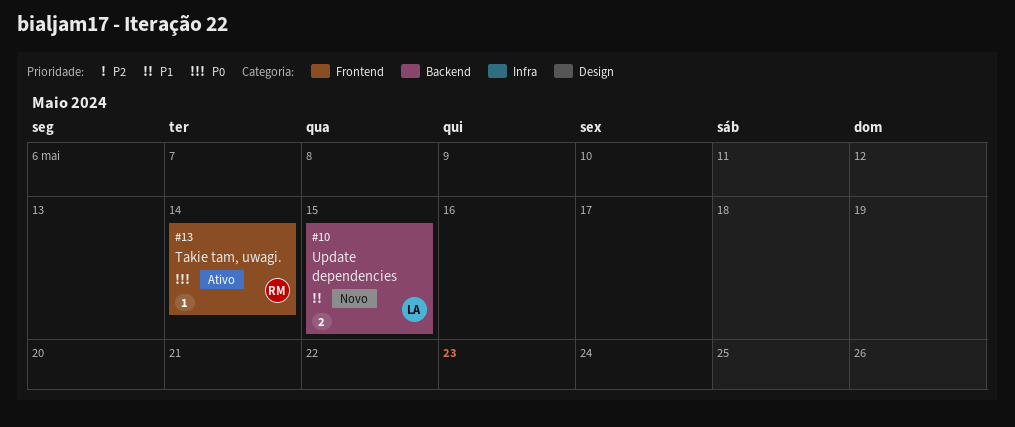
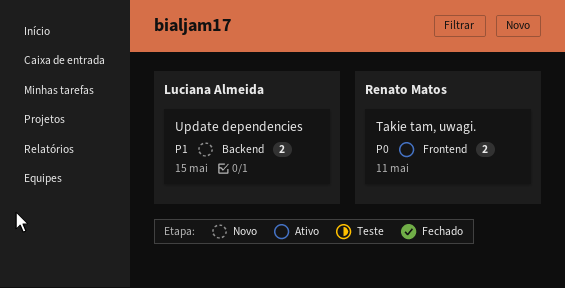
Takie tam, uwagi., estimate: 1 -> 2
Takie tam, uwagi., due: May 14 -> May 11

